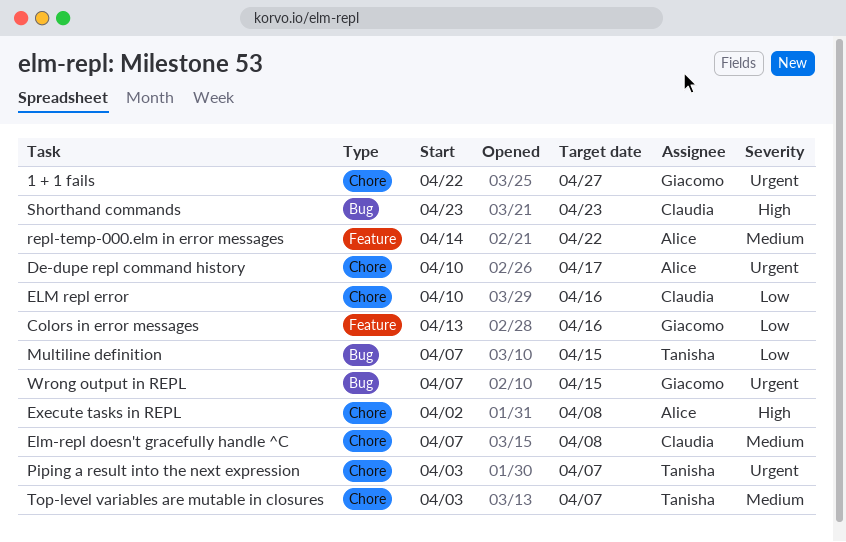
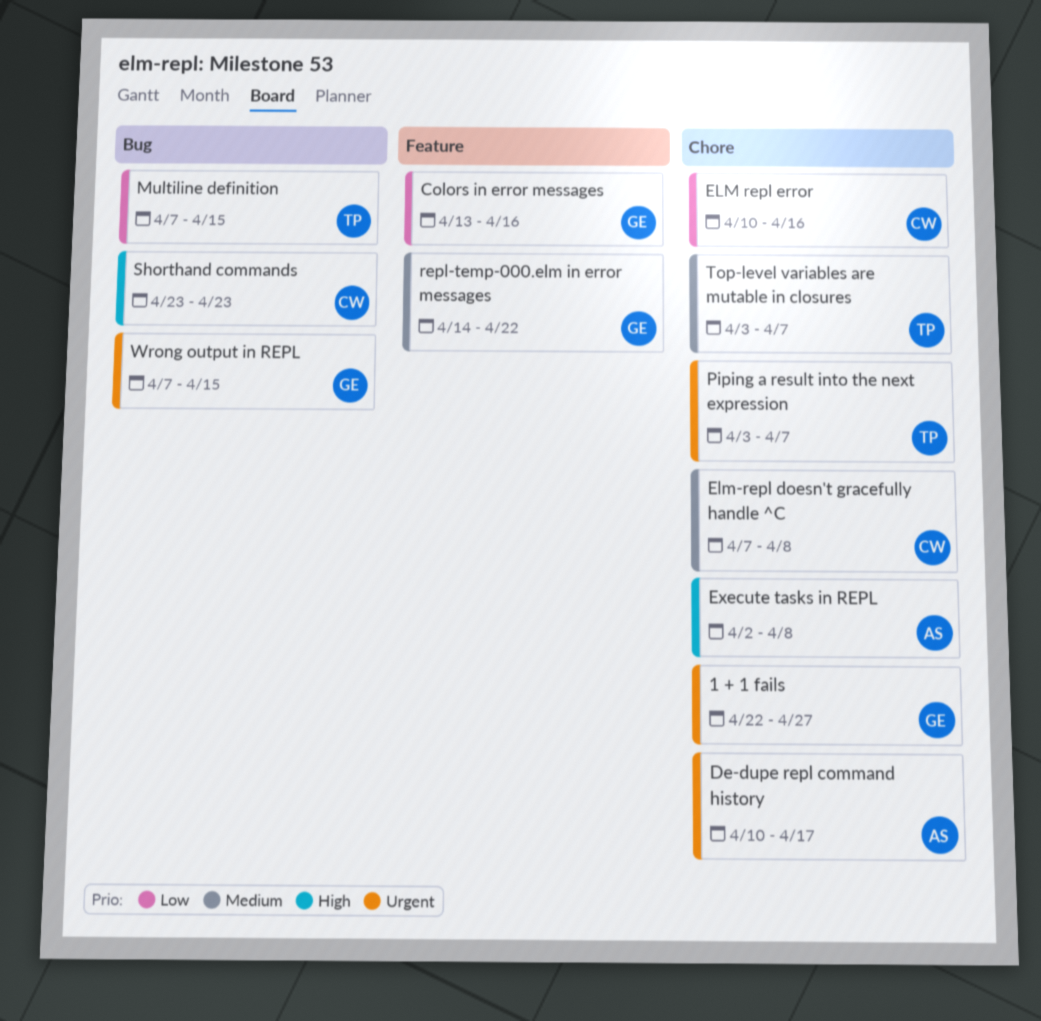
repl-temp-000.elm in error messages, owner: Alice -> Giacomo

